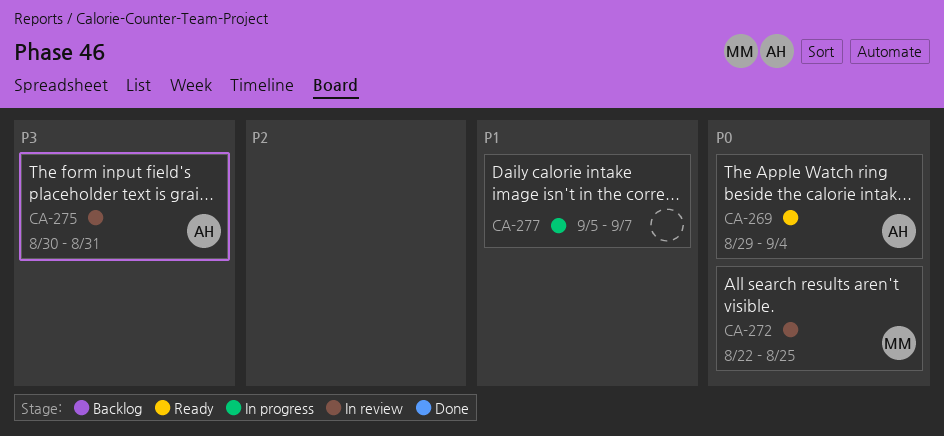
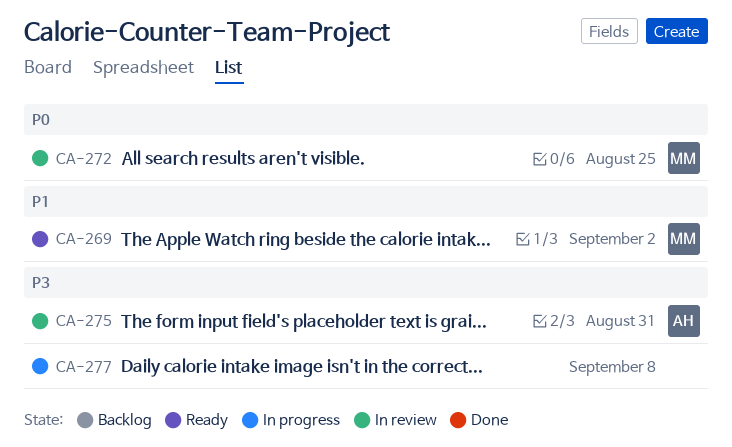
CA-269, owner: AH -> MM
CA-269, priority: P0 -> P1
CA-269, due: Sep 4 -> Sep 2
CA-277, priority: P1 -> P3
CA-277, due: Sep 7 -> Sep 8

